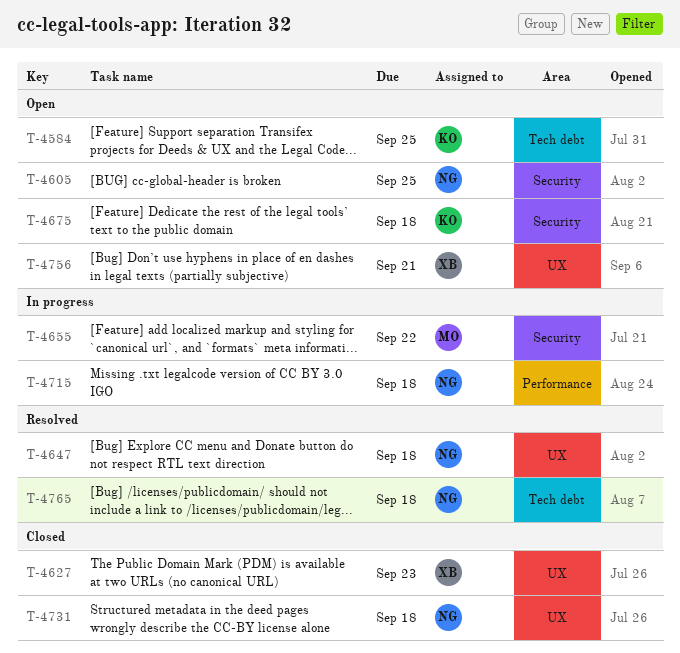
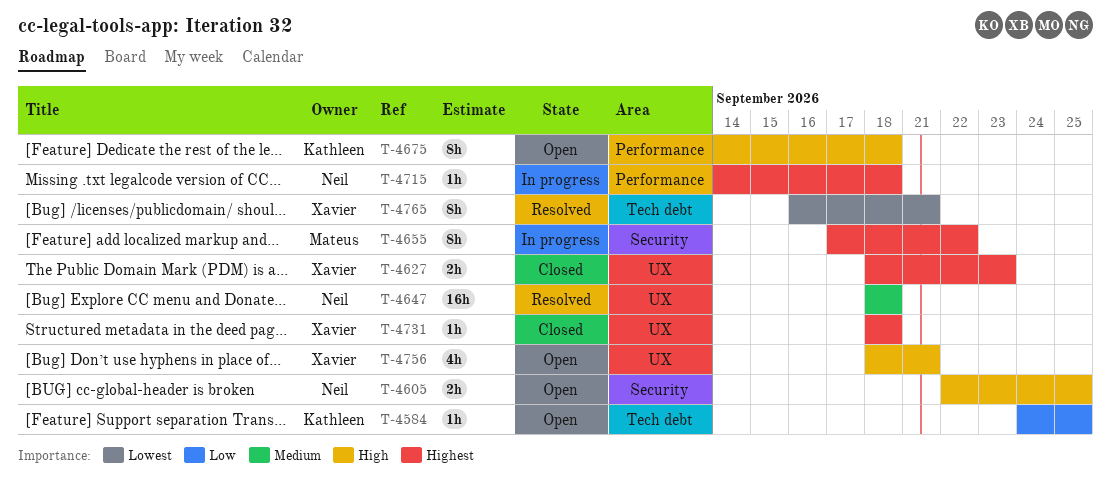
T-4675, label: Security -> Performance
T-4731, owner: Neil -> Xavier
T-4765, owner: Neil -> Xavier
T-4765, due: Sep 18 -> Sep 21

